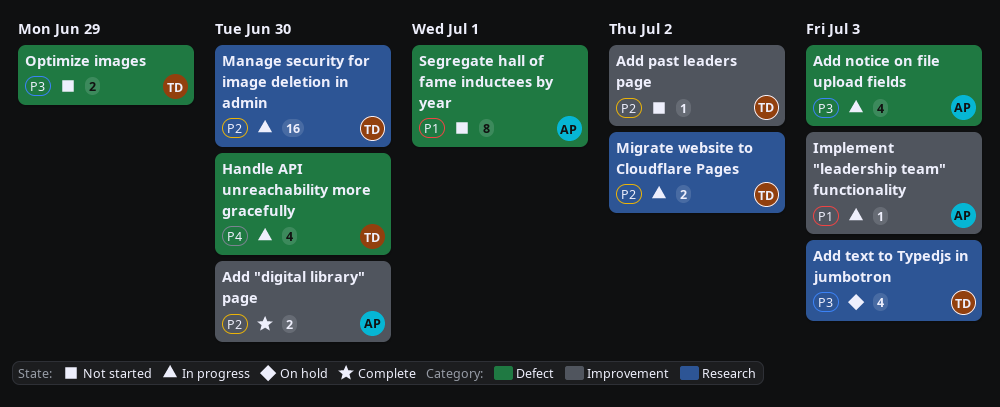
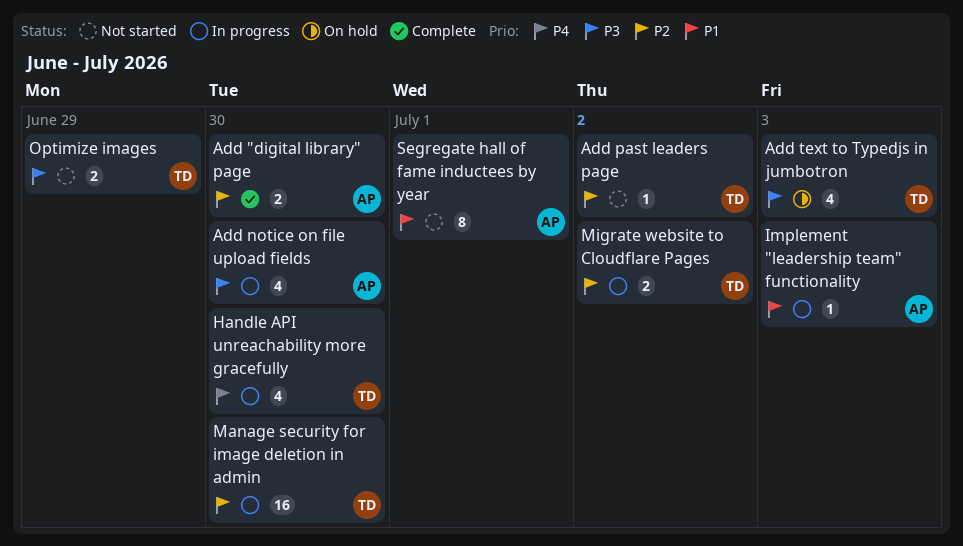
Add notice on file upload fields, due: Jul 3 -> Jun 30

